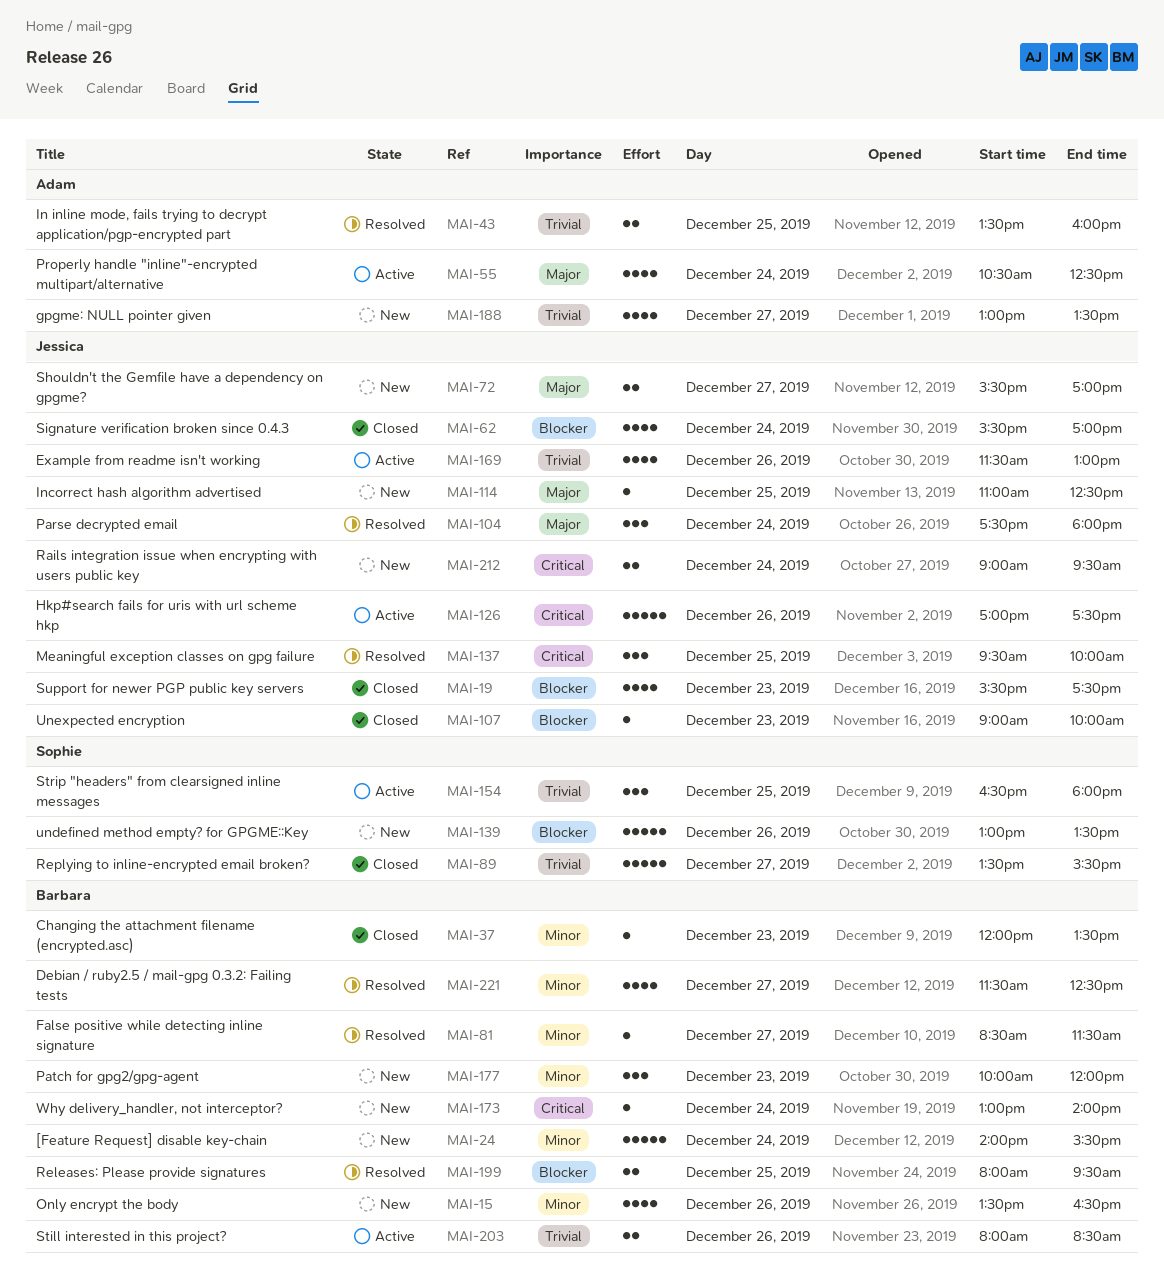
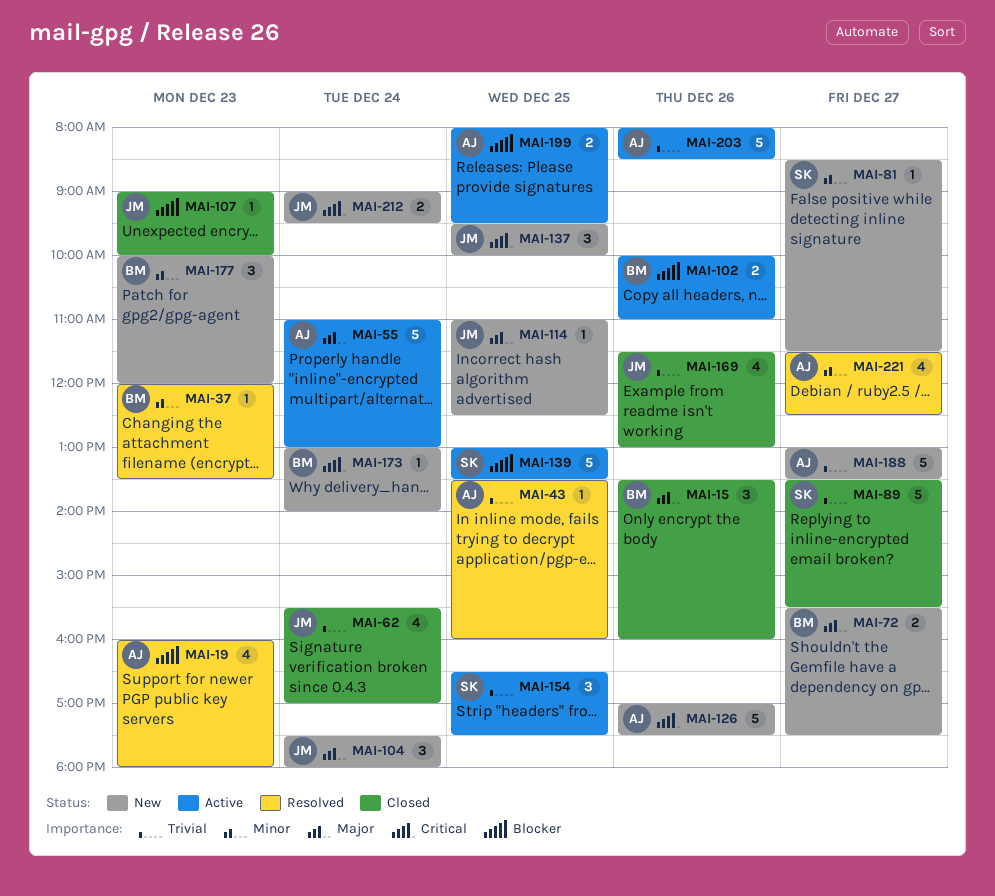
MAI-15, status: New -> Closed
MAI-15, priority: Minor -> Major
MAI-15, estimate: 4 -> 3
MAI-15, ends: 16:30 -> 16:00
MAI-19, status: Closed -> Resolved
MAI-19, owner: Jessica -> Adam
MAI-19, begins: 15:30 -> 16:00
MAI-19, ends: 17:30 -> 18:00
MAI-24: present -> none
MAI-37, status: Closed -> Resolved
MAI-43, estimate: 2 -> 1
MAI-55, estimate: 4 -> 5
MAI-55, begins: 10:30 -> 11:00
MAI-55, ends: 12:30 -> 13:00
MAI-62, priority: Blocker -> Trivial
MAI-72, owner: Jessica -> Barbara
MAI-72, ends: 17:00 -> 17:30
MAI-81, status: Resolved -> New
MAI-81, owner: Barbara -> Sophie
MAI-102: none -> present
MAI-104, status: Resolved -> New
MAI-126, status: Active -> New
MAI-126, owner: Jessica -> Adam
MAI-137, status: Resolved -> New
MAI-139, status: New -> Active
MAI-139, day: Dec 26 -> Dec 25
MAI-154, ends: 18:00 -> 17:30
MAI-169, status: Active -> Closed
MAI-188, estimate: 4 -> 5
MAI-199, status: Resolved -> Active
MAI-199, owner: Barbara -> Adam
MAI-203, owner: Barbara -> Adam
MAI-203, estimate: 2 -> 5
MAI-221, owner: Barbara -> Adam

